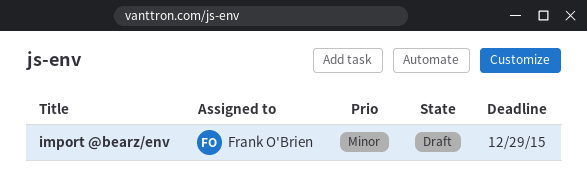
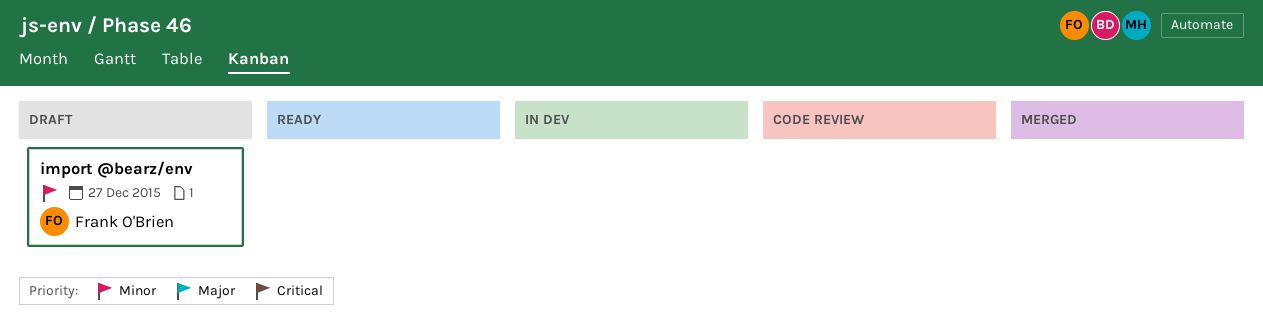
import @bearz/env, due: Dec 29 -> Dec 27

